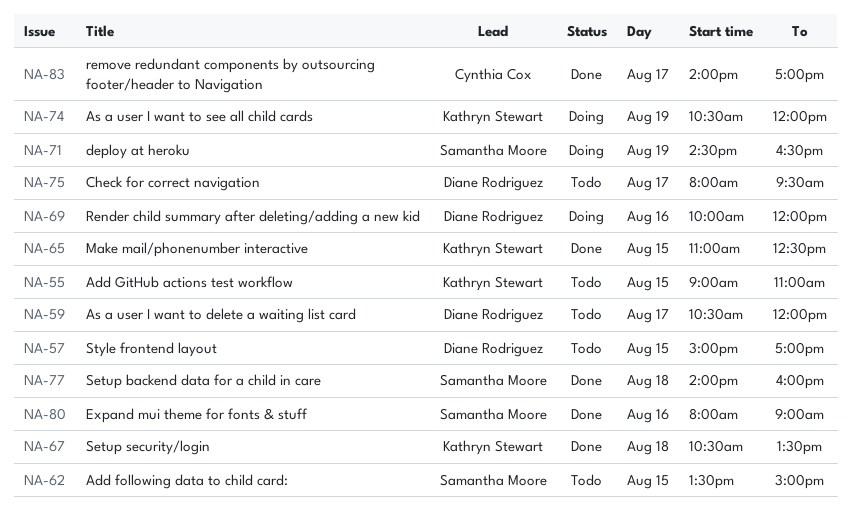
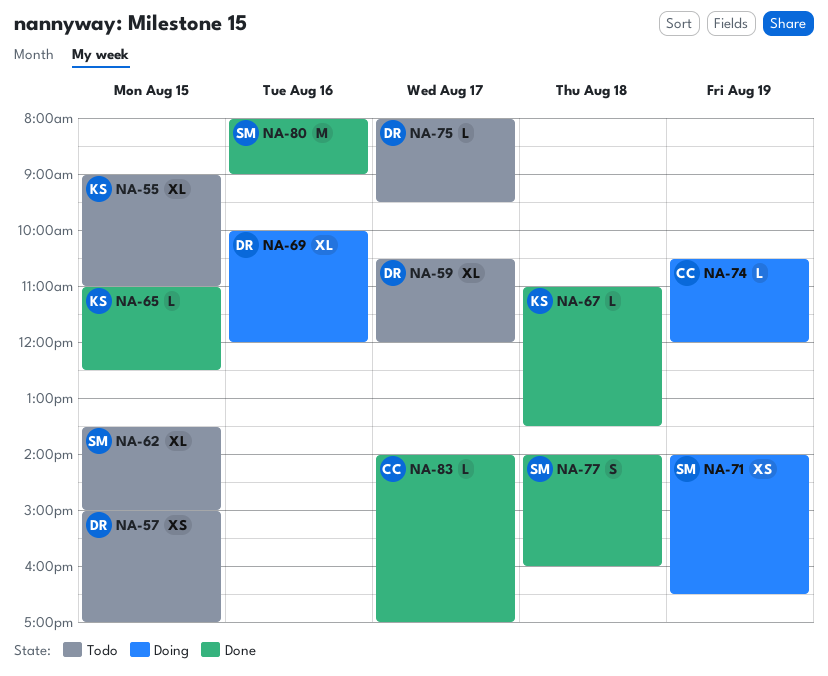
NA-67, begins: 10:30 -> 11:00
NA-71, begins: 14:30 -> 14:00
NA-74, owner: Kathryn Stewart -> Cynthia Cox

